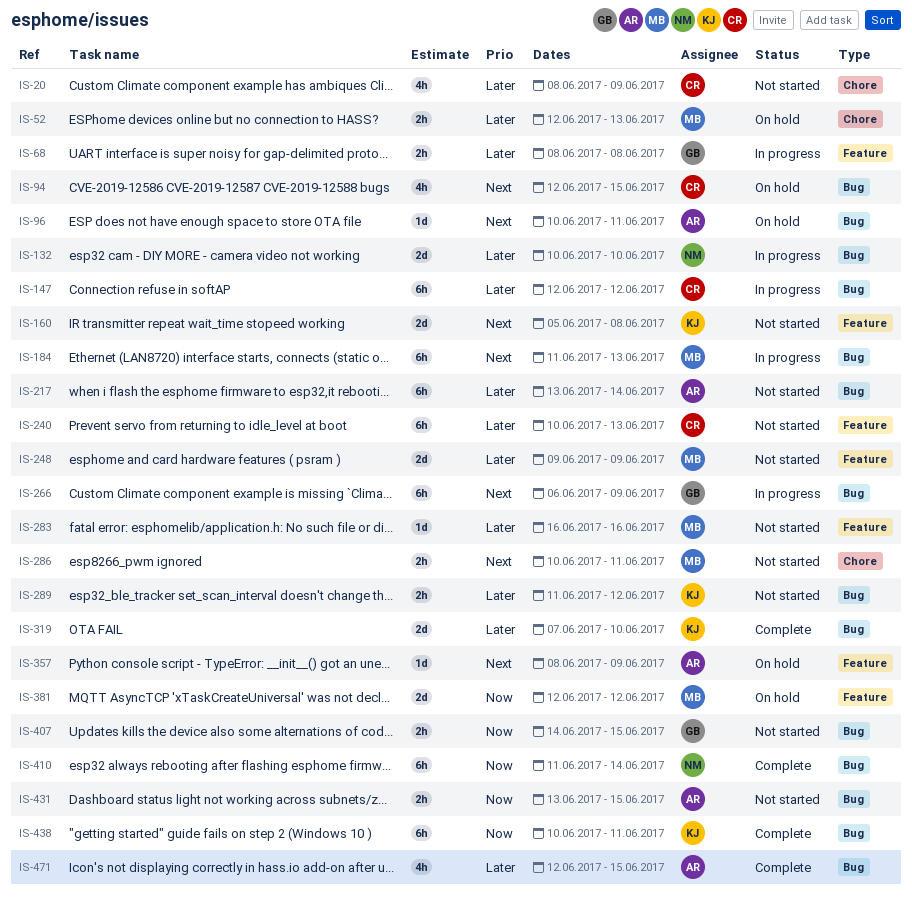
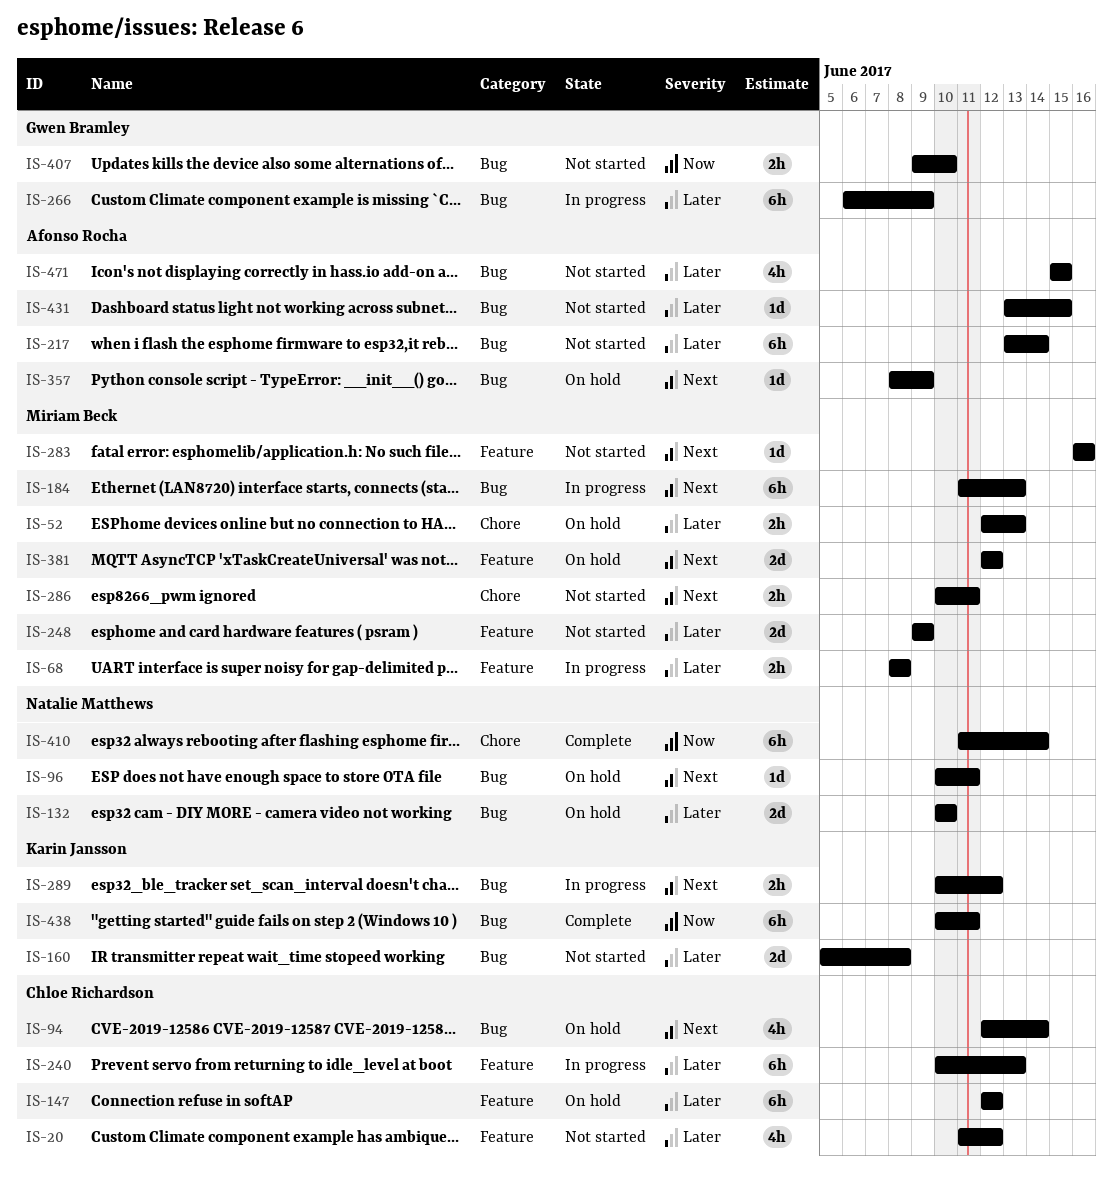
IS-20, label: Chore -> Feature
IS-20, start: Jun 8 -> Jun 11
IS-20, due: Jun 9 -> Jun 12
IS-68, owner: Gwen Bramley -> Miriam Beck
IS-94, due: Jun 15 -> Jun 14
IS-96, owner: Afonso Rocha -> Natalie Matthews
IS-132, status: In progress -> On hold
IS-147, status: In progress -> On hold
IS-147, label: Bug -> Feature
IS-160, priority: Next -> Later
IS-160, label: Feature -> Bug
IS-240, status: Not started -> In progress
IS-266, priority: Next -> Later
IS-283, priority: Later -> Next
IS-289, status: Not started -> In progress
IS-289, priority: Later -> Next
IS-289, start: Jun 11 -> Jun 10
IS-319: present -> none
IS-357, label: Feature -> Bug
IS-381, priority: Now -> Next
IS-407, start: Jun 14 -> Jun 9
IS-407, due: Jun 15 -> Jun 10
IS-410, label: Bug -> Chore
IS-431, priority: Now -> Later
IS-431, estimate: 2h -> 1d
IS-471, status: Complete -> Not started
IS-471, start: Jun 12 -> Jun 15

